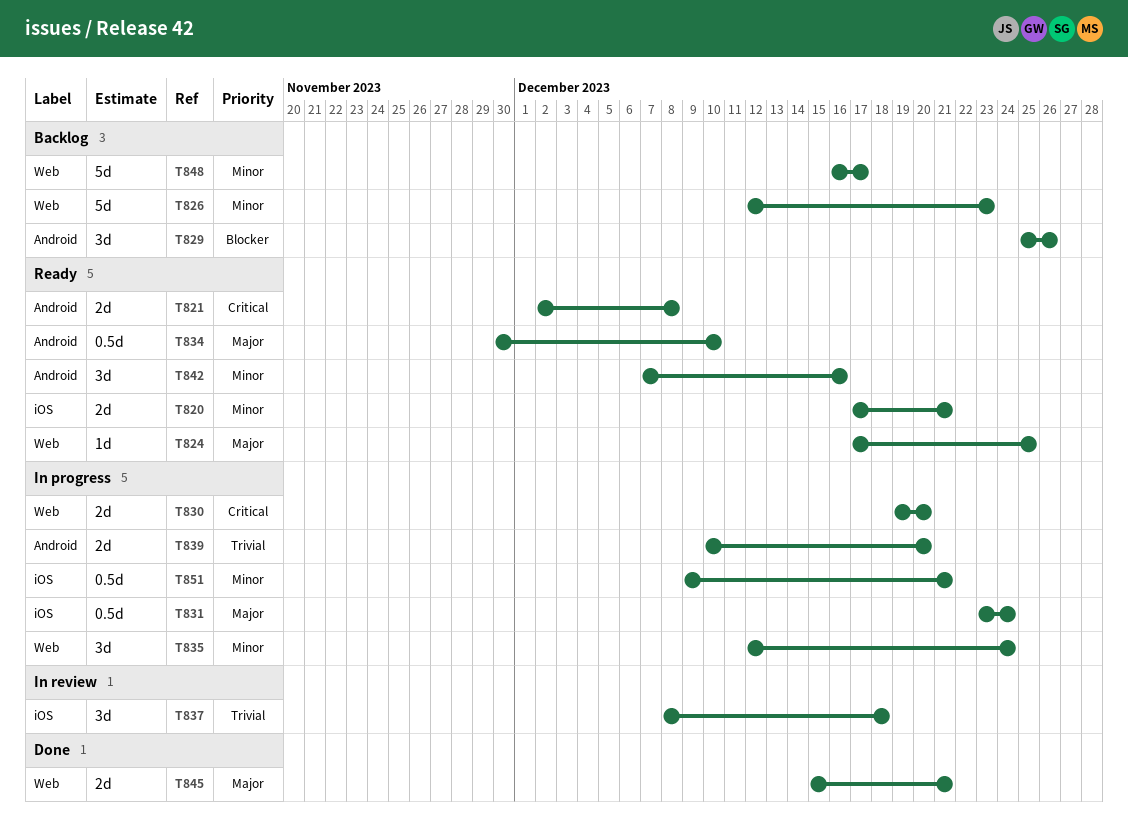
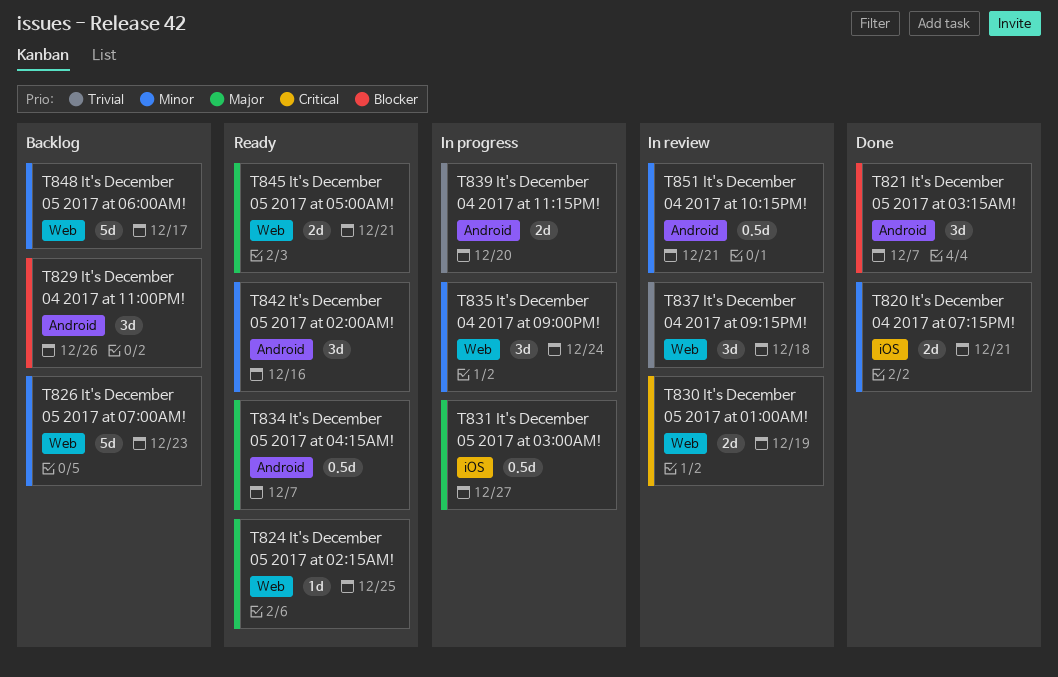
T820, status: Ready -> Done
T821, status: Ready -> Done
T821, priority: Critical -> Blocker
T821, estimate: 2d -> 3d
T821, due: Dec 8 -> Dec 7
T830, status: In progress -> In review
T830, due: Dec 20 -> Dec 19
T831, due: Dec 24 -> Dec 27
T834, due: Dec 10 -> Dec 7
T837, label: iOS -> Web
T845, status: Done -> Ready
T851, status: In progress -> In review
T851, label: iOS -> Android

